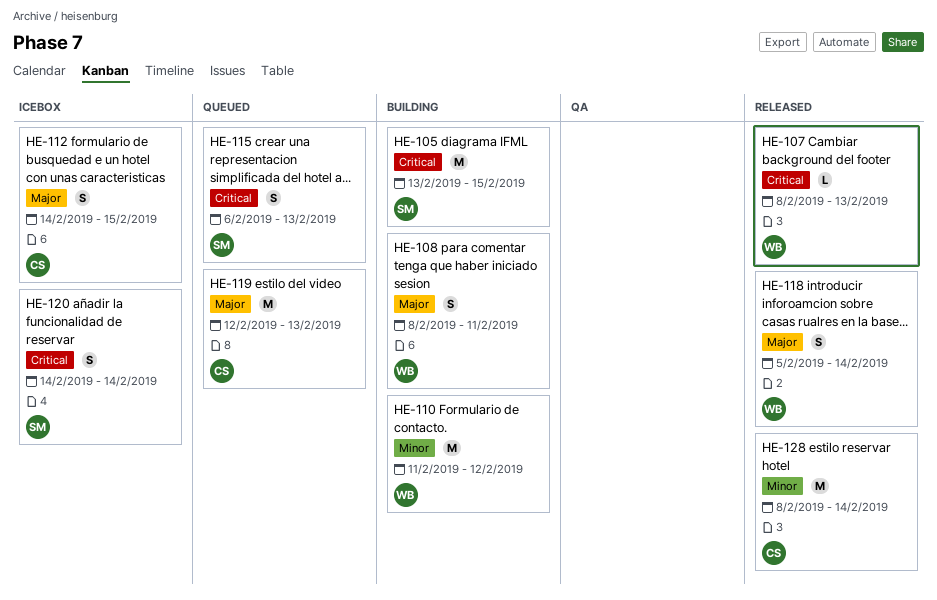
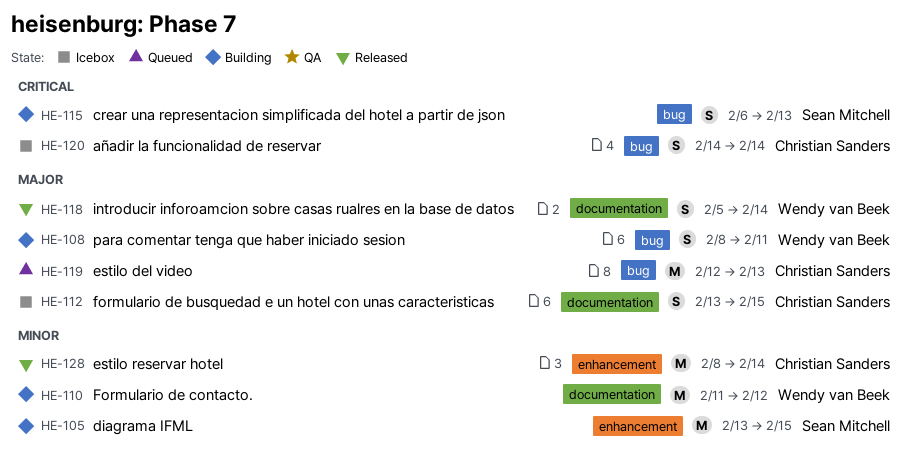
HE-105, priority: Critical -> Minor
HE-107: present -> none
HE-112, start: Feb 14 -> Feb 13
HE-115, status: Queued -> Building
HE-120, owner: Sean Mitchell -> Christian Sanders

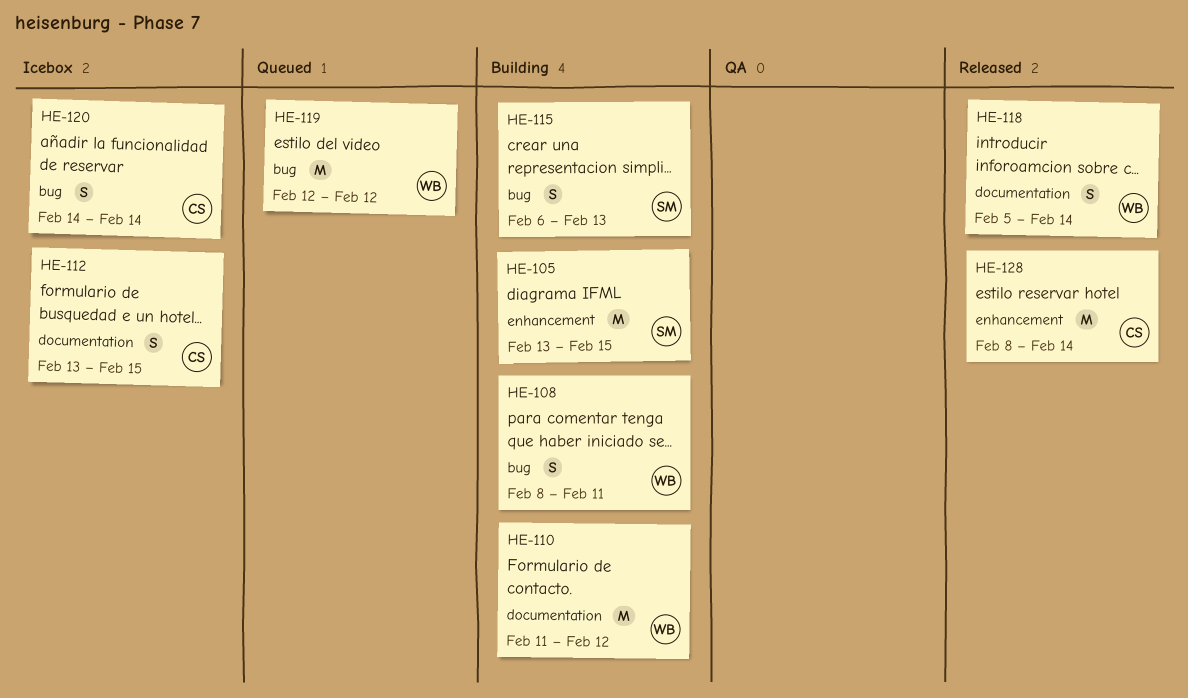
HE-119, owner: Christian Sanders -> Wendy van Beek
HE-119, due: Feb 13 -> Feb 12

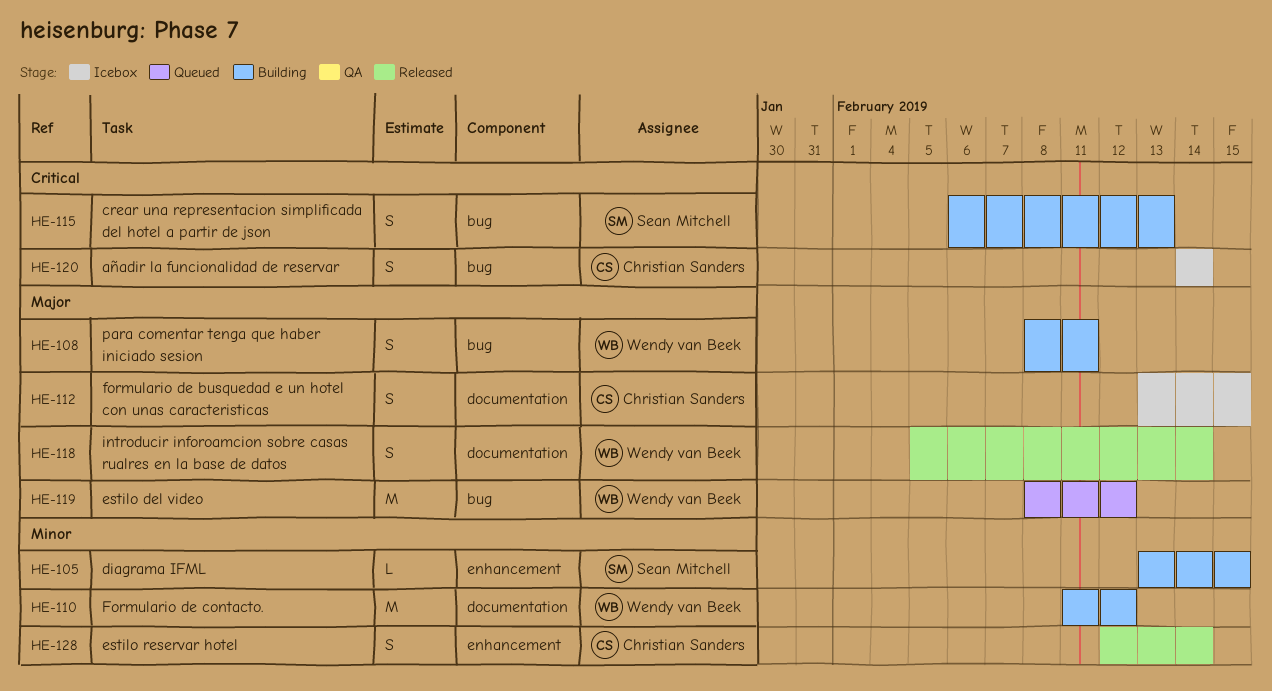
HE-105, estimate: M -> L
HE-119, start: Feb 12 -> Feb 8
HE-128, estimate: M -> S
HE-128, start: Feb 8 -> Feb 12

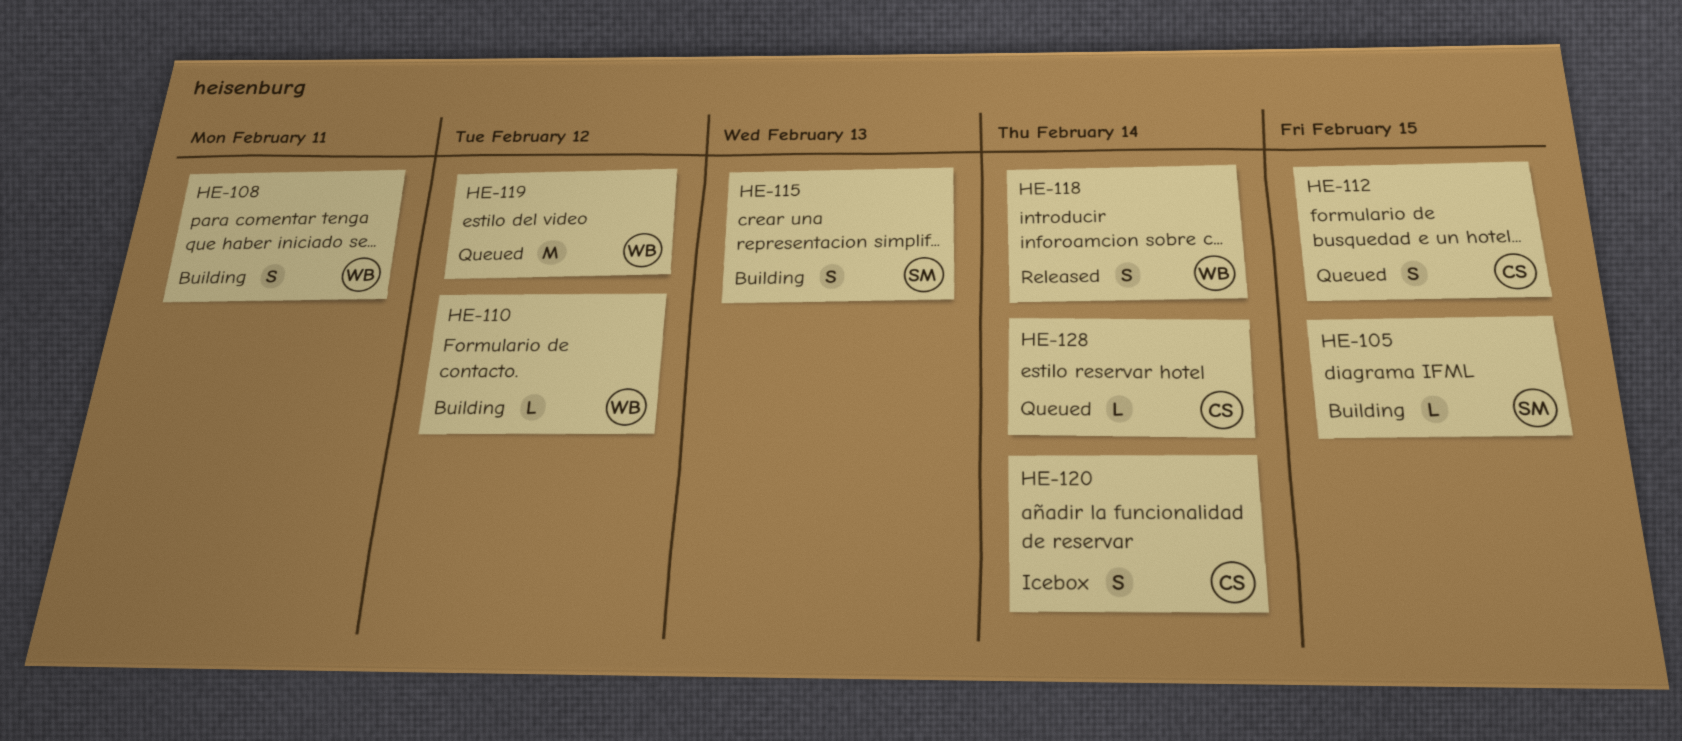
HE-110, estimate: M -> L
HE-112, status: Icebox -> Queued
HE-128, status: Released -> Queued
HE-128, estimate: S -> L

